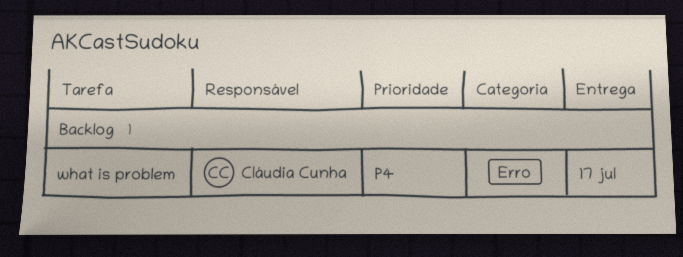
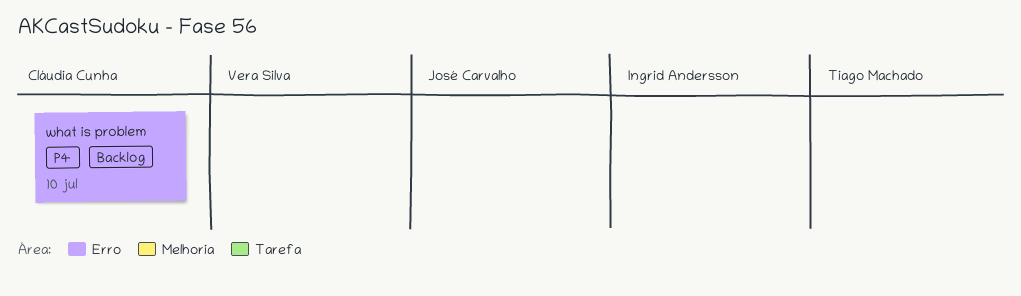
what is problem, due: Jul 17 -> Jul 10

